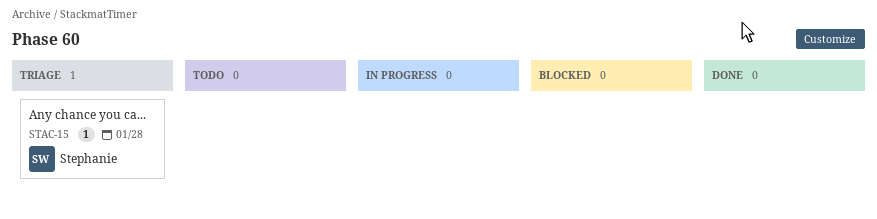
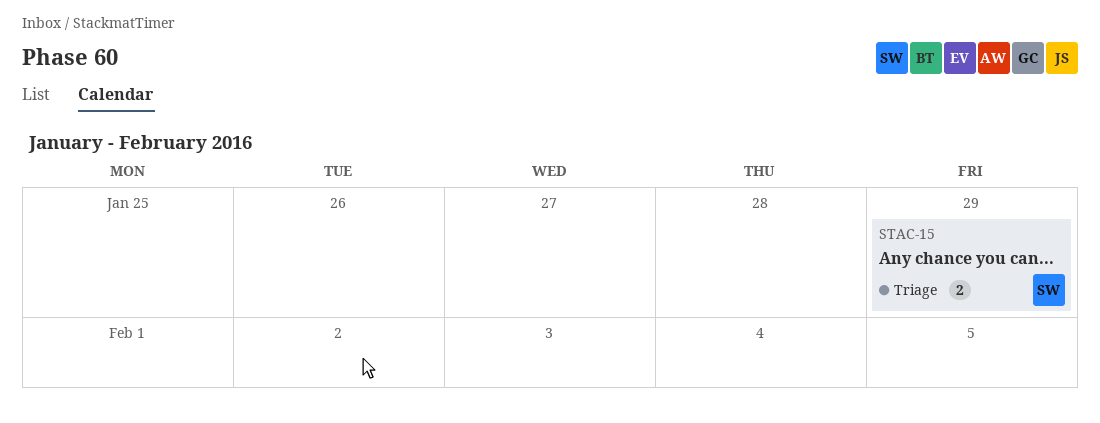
STAC-15, estimate: 1 -> 2
STAC-15, due: Jan 28 -> Jan 29

